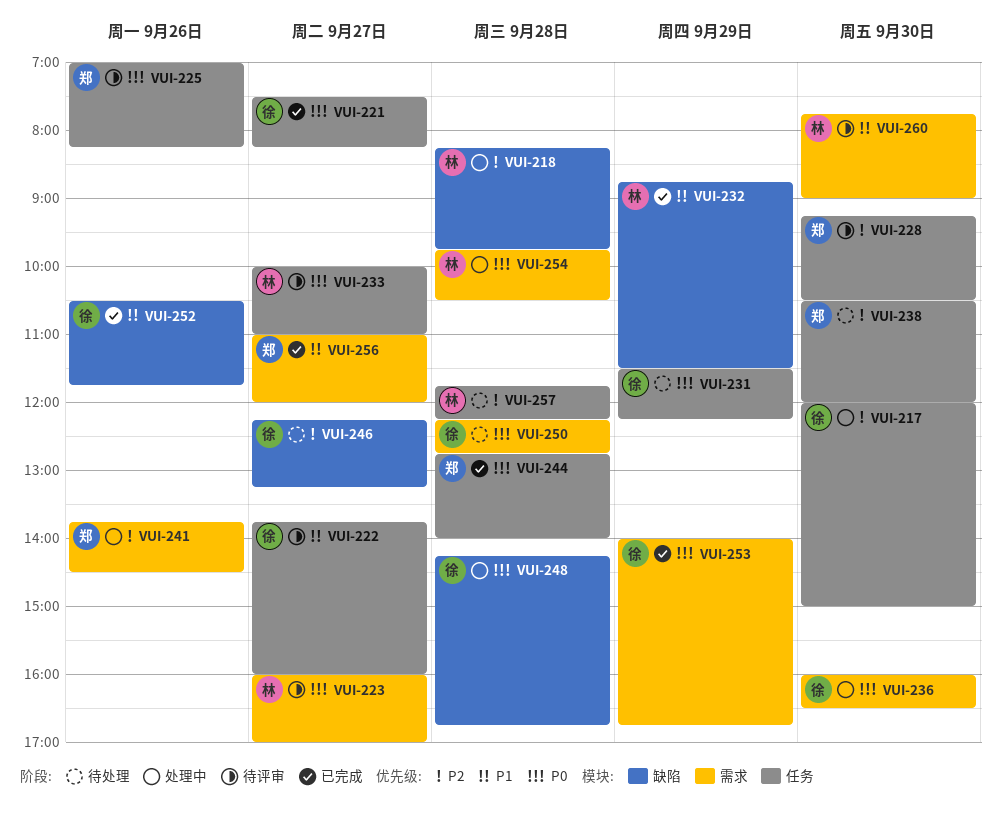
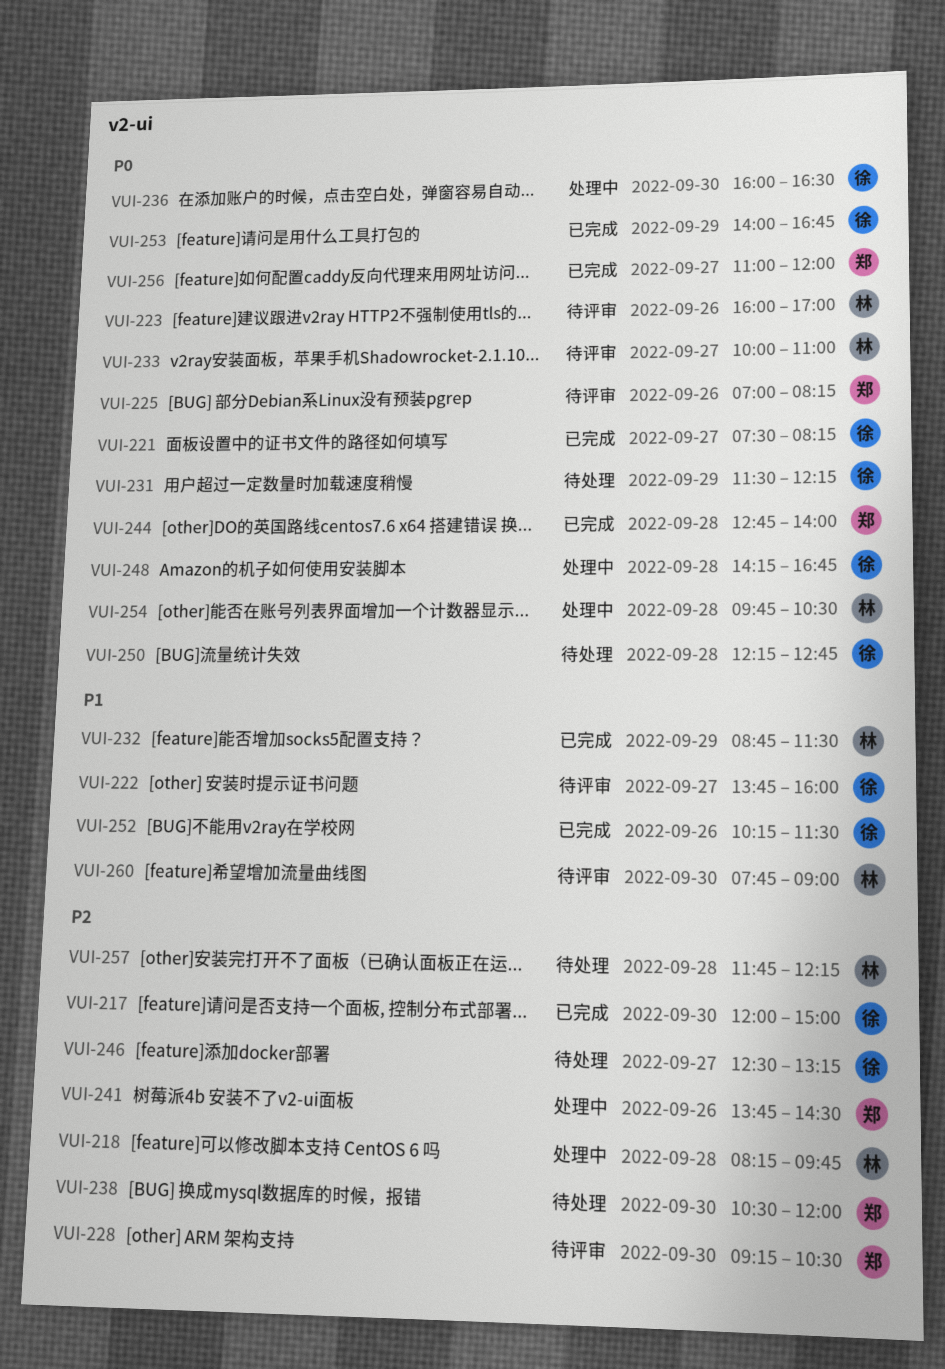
VUI-217, status: 处理中 -> 已完成
VUI-223, day: Sep 27 -> Sep 26
VUI-246, begins: 12:15 -> 12:30
VUI-252, begins: 10:30 -> 10:15
VUI-252, ends: 11:45 -> 11:30
VUI-256, priority: P1 -> P0

